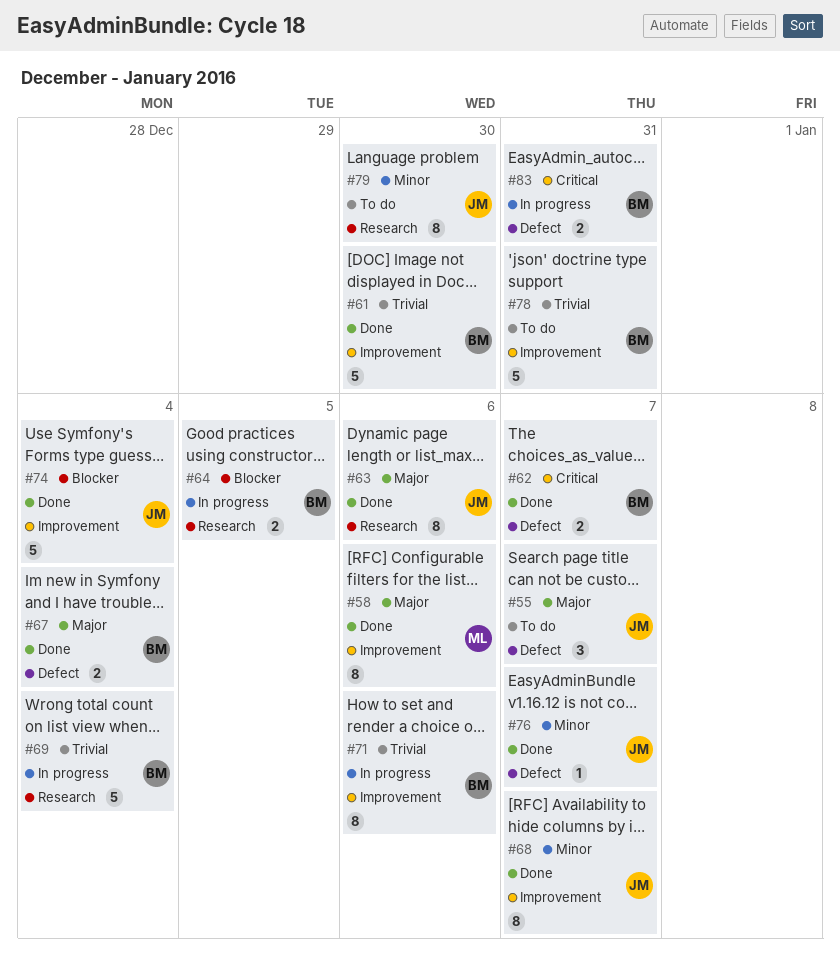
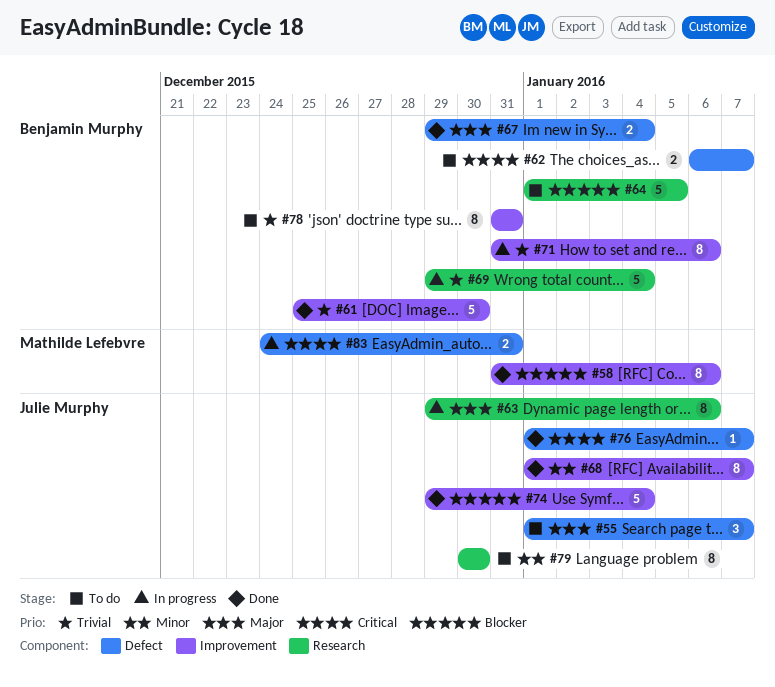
#58, priority: Major -> Blocker
#62, status: Done -> To do
#63, status: Done -> In progress
#64, status: In progress -> To do
#64, estimate: 2 -> 5
#76, priority: Minor -> Critical
#78, estimate: 5 -> 8
#83, owner: Benjamin Murphy -> Mathilde Lefebvre

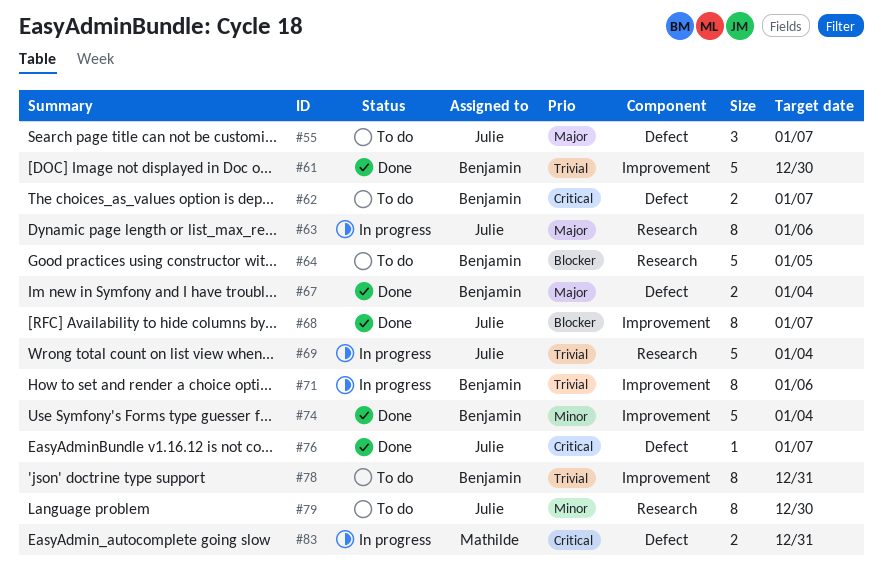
#58: present -> none
#68, priority: Minor -> Blocker
#69, owner: Benjamin Murphy -> Julie Murphy
#74, owner: Julie Murphy -> Benjamin Murphy
#74, priority: Blocker -> Minor

